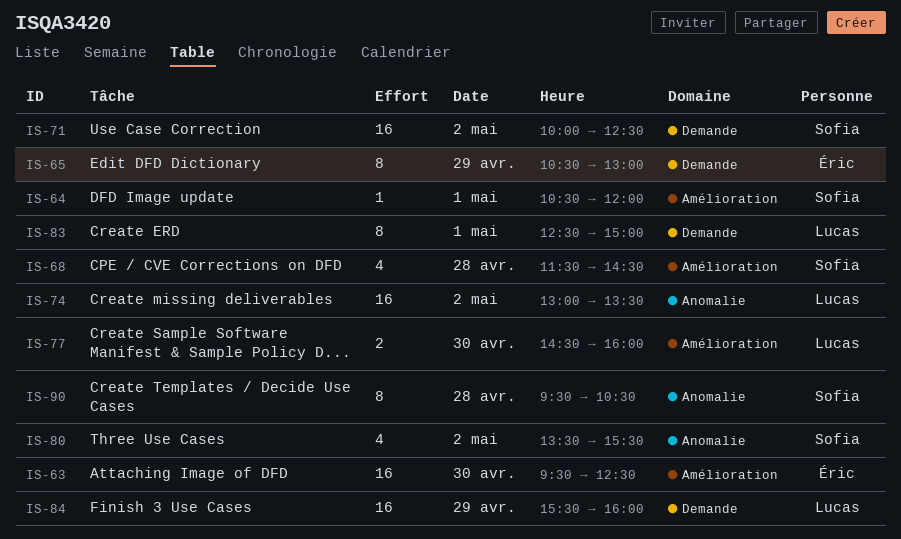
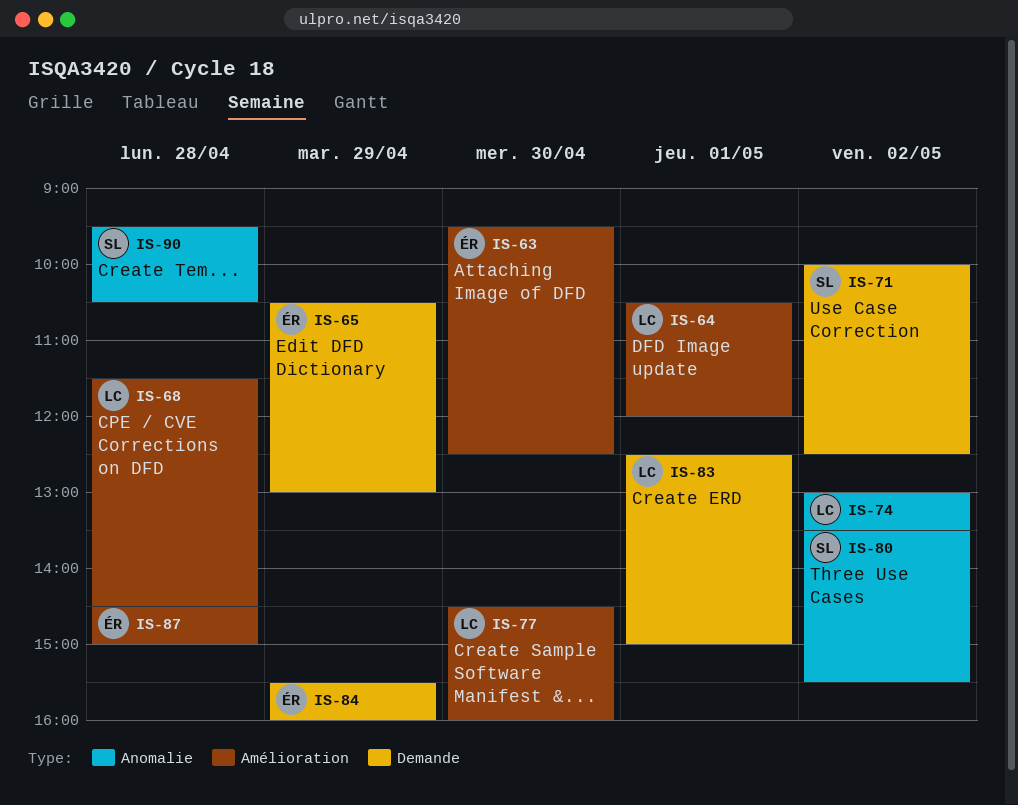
IS-64, owner: Sofia -> Lucas
IS-68, owner: Sofia -> Lucas
IS-84, owner: Lucas -> Éric
IS-87: none -> present

